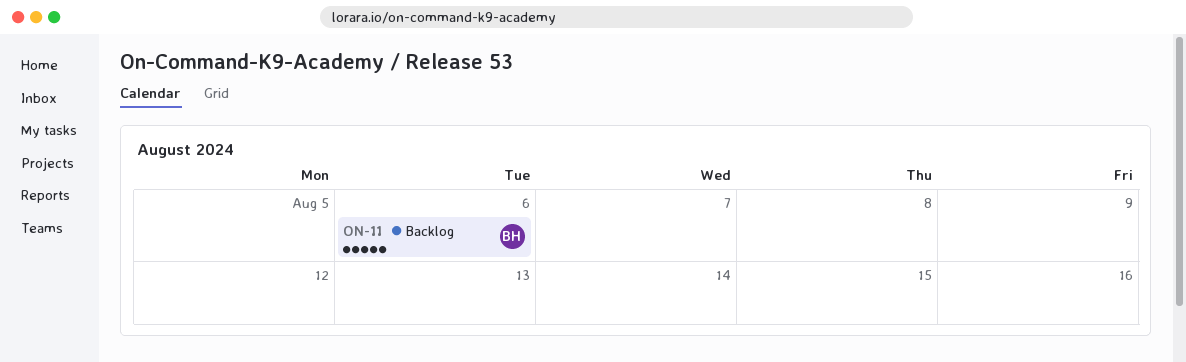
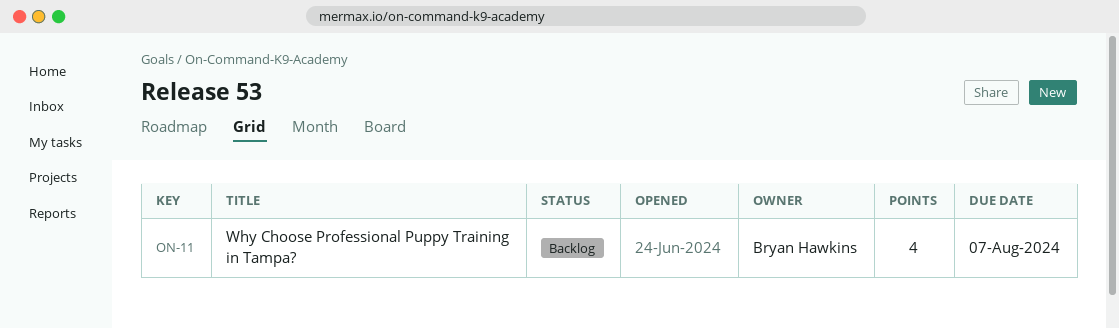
ON-11, estimate: 5 -> 4
ON-11, due: Aug 6 -> Aug 7

